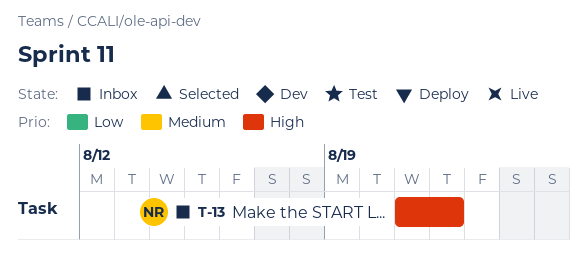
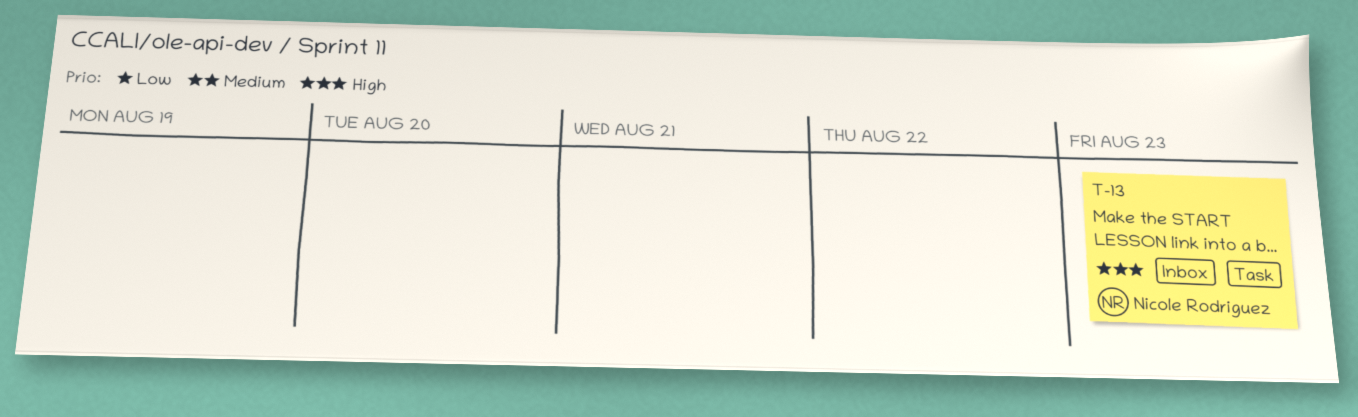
T-13, due: Aug 22 -> Aug 23

